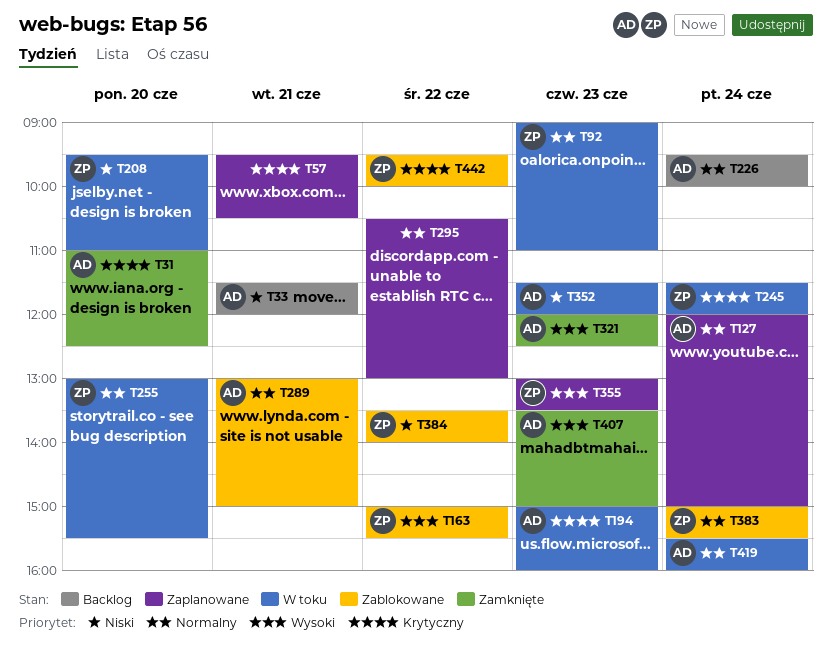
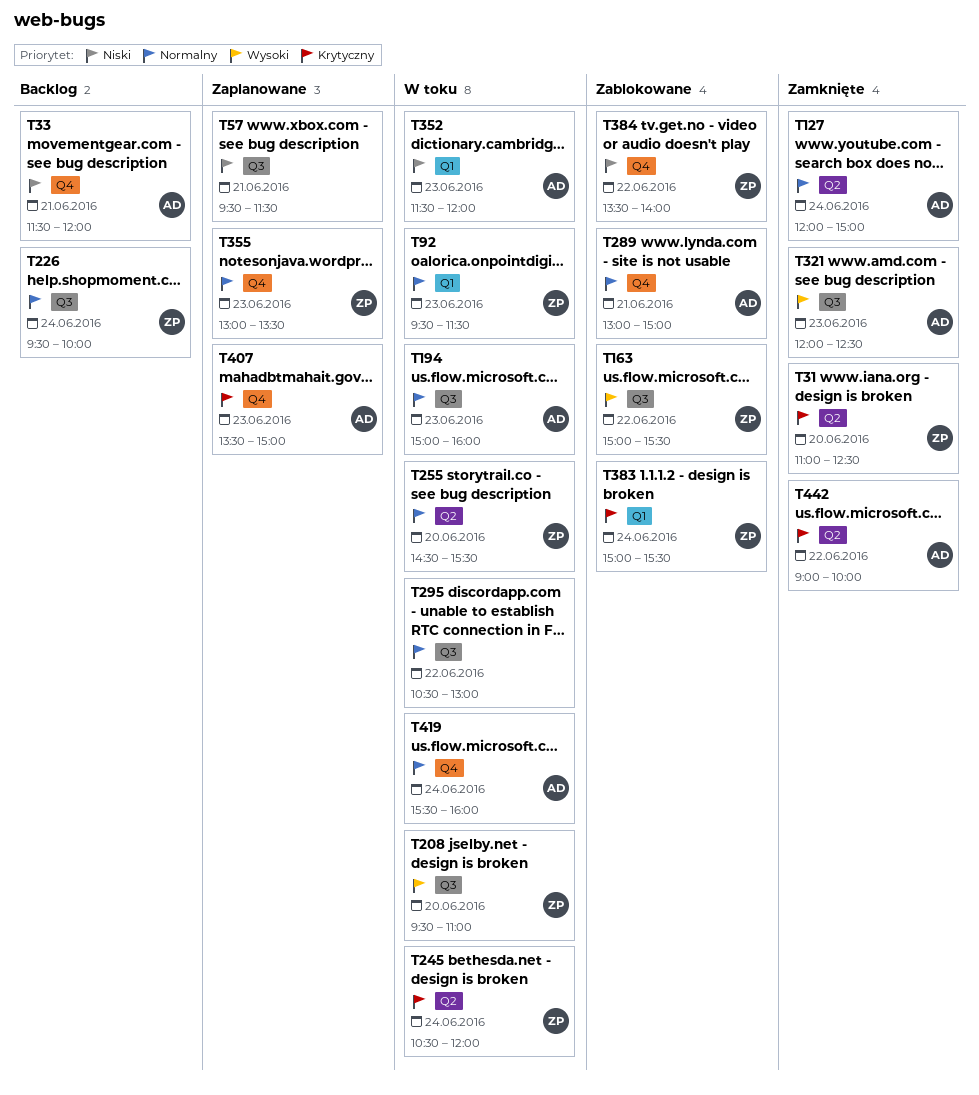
T31, owner: AD -> ZP
T57, priority: Krytyczny -> Niski
T57, ends: 10:30 -> 11:30
T92, begins: 09:00 -> 09:30
T92, ends: 11:00 -> 11:30
T127, status: Zaplanowane -> Zamknięte
T194, priority: Krytyczny -> Normalny
T208, priority: Niski -> Wysoki
T226, owner: AD -> ZP
T245, begins: 11:30 -> 10:30
T255, begins: 13:00 -> 14:30
T295, status: Zaplanowane -> W toku
T355, priority: Wysoki -> Normalny
T383, priority: Normalny -> Krytyczny
T407, status: Zamknięte -> Zaplanowane
T407, priority: Wysoki -> Krytyczny
T442, status: Zablokowane -> Zamknięte
T442, owner: ZP -> AD
T442, begins: 09:30 -> 09:00

